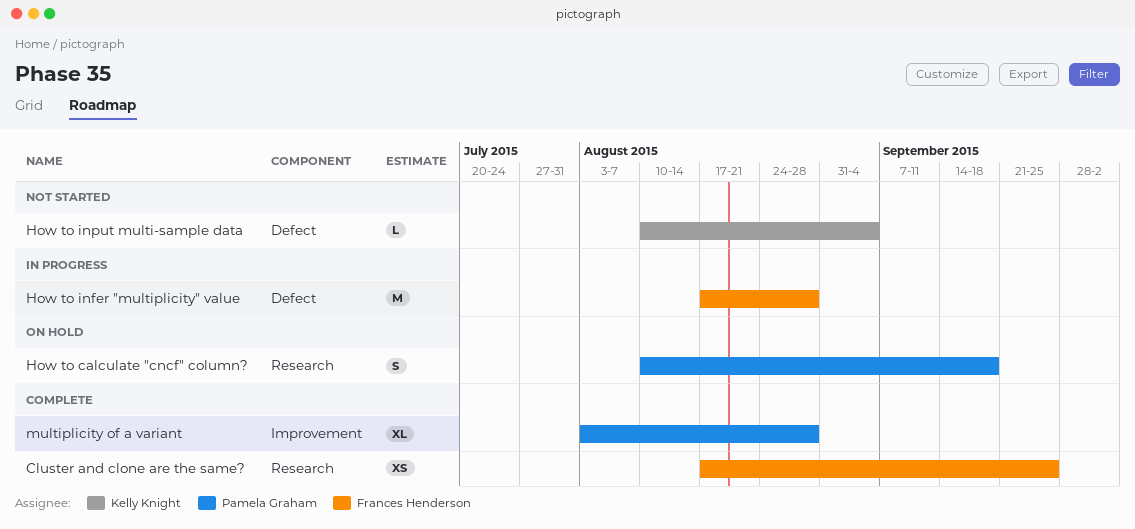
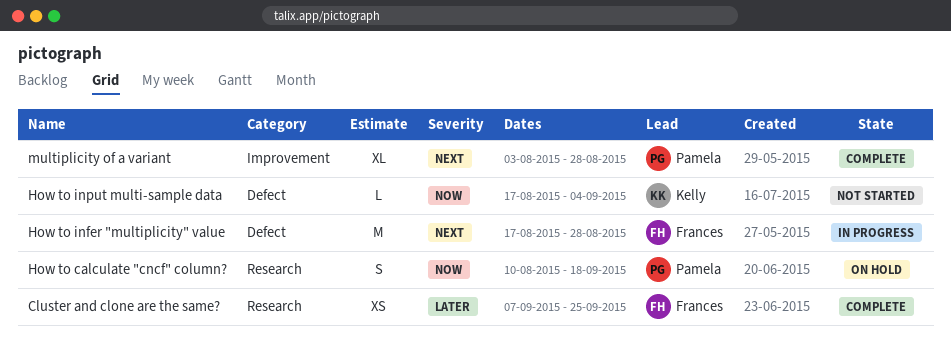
Cluster and clone are the same?, start: Aug 17 -> Sep 7
How to input multi-sample data, start: Aug 10 -> Aug 17

